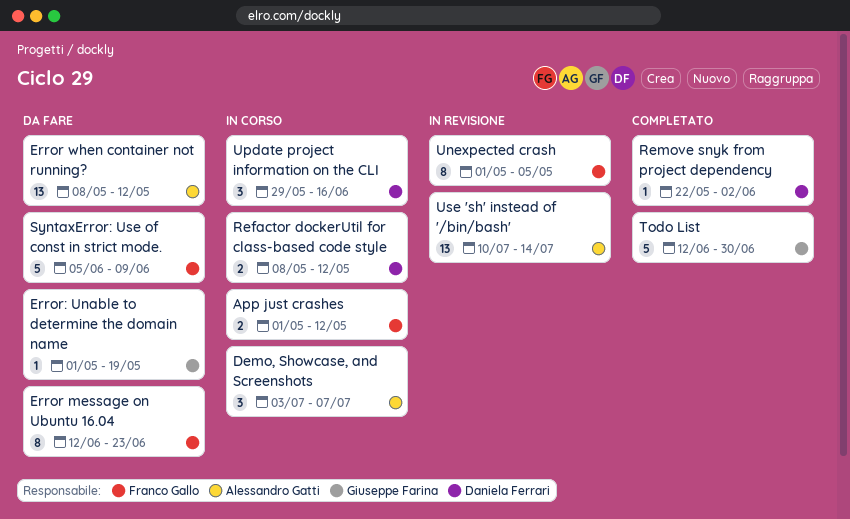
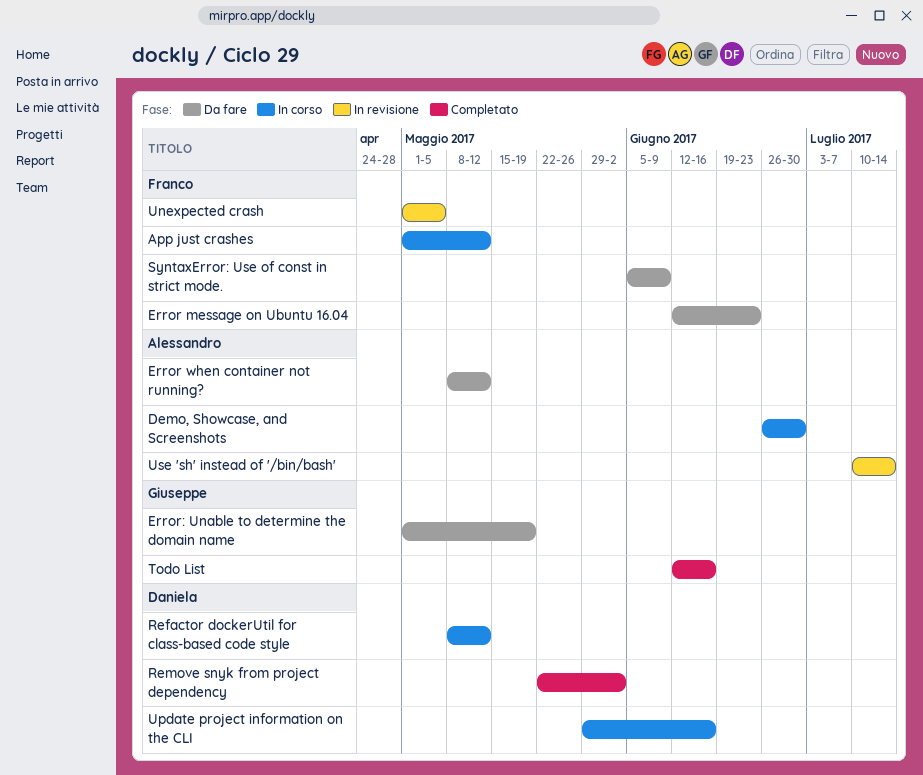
Demo, Showcase, and Screenshots, start: Jul 3 -> Jun 26
Demo, Showcase, and Screenshots, due: Jul 7 -> Jun 30
Todo List, due: Jun 30 -> Jun 16

